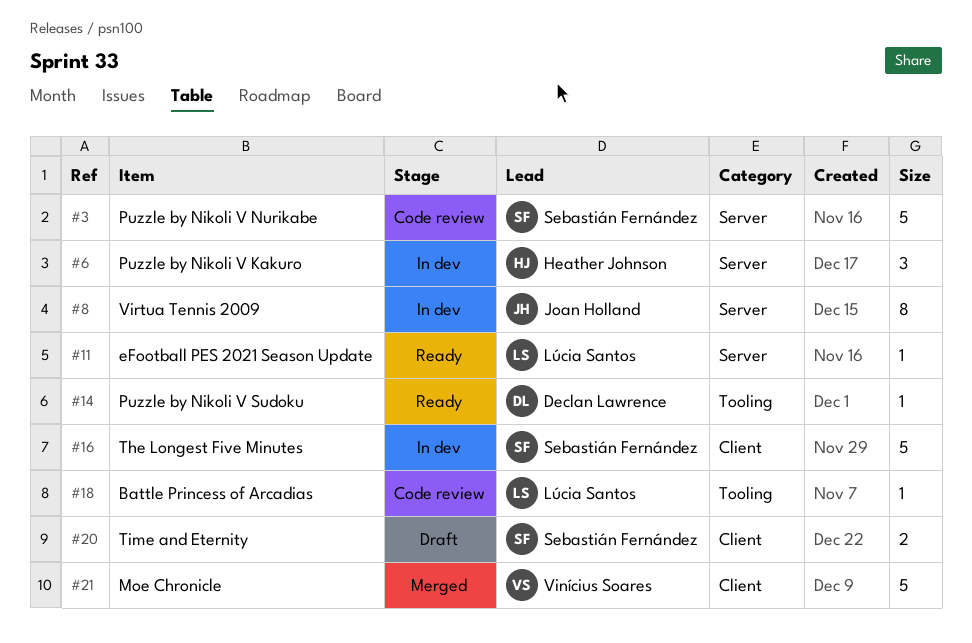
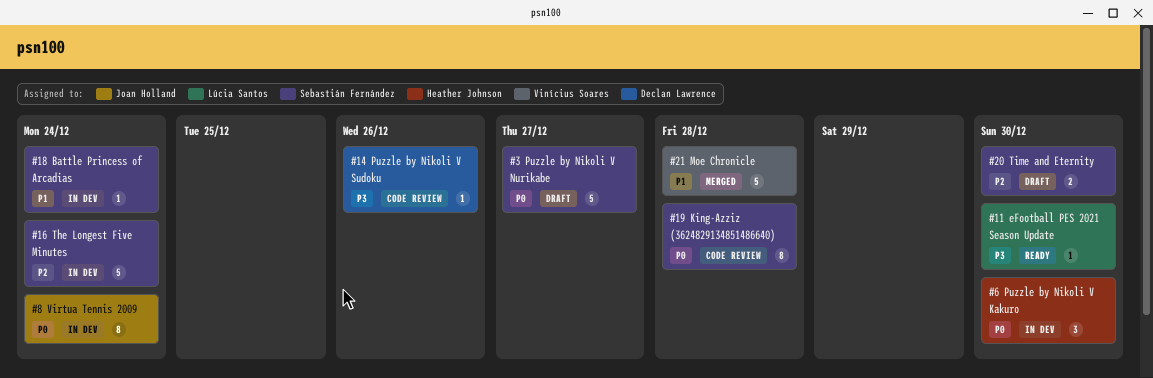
#3, status: Code review -> Draft
#14, status: Ready -> Code review
#18, status: Code review -> In dev
#18, owner: Lúcia Santos -> Sebastián Fernández
#19: none -> present

